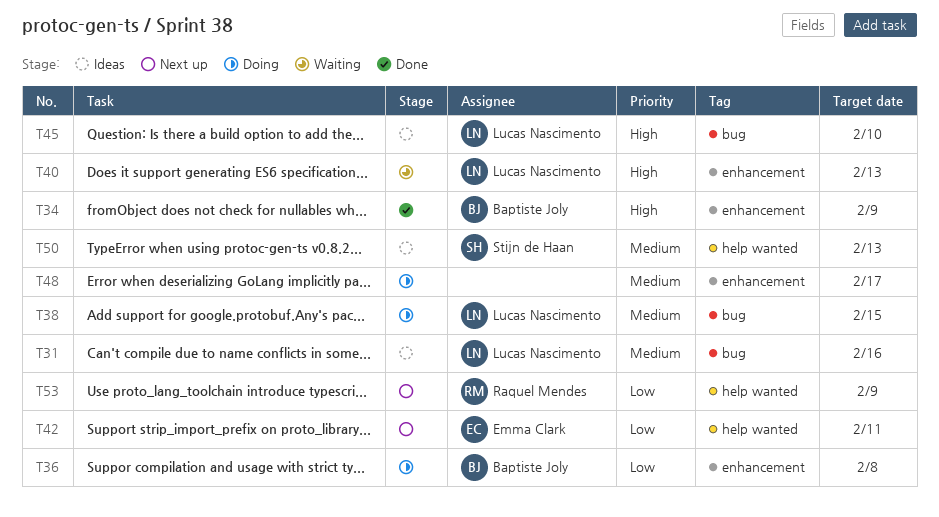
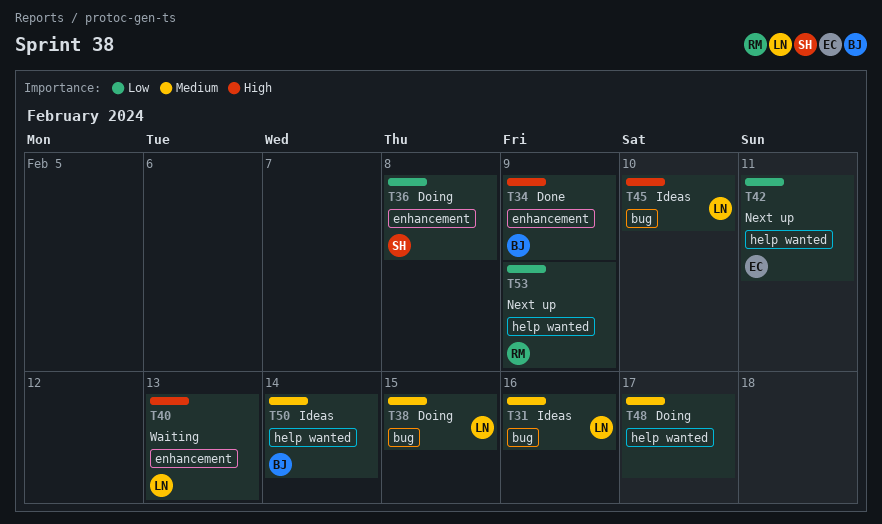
T36, owner: Baptiste Joly -> Stijn de Haan
T48, label: enhancement -> help wanted
T50, owner: Stijn de Haan -> Baptiste Joly
T50, due: Feb 13 -> Feb 14

